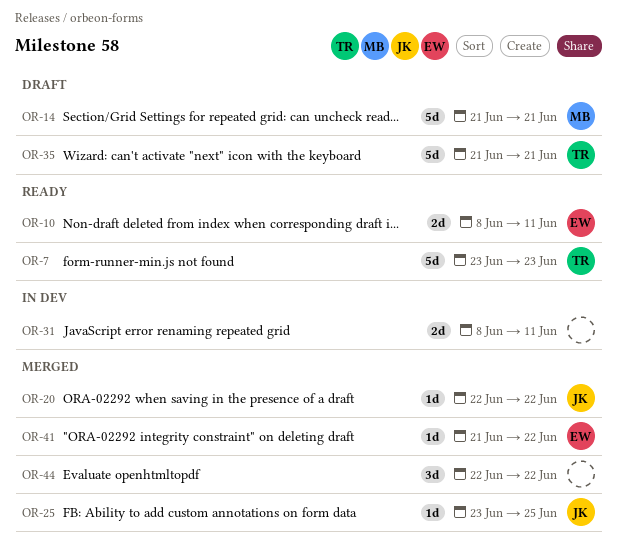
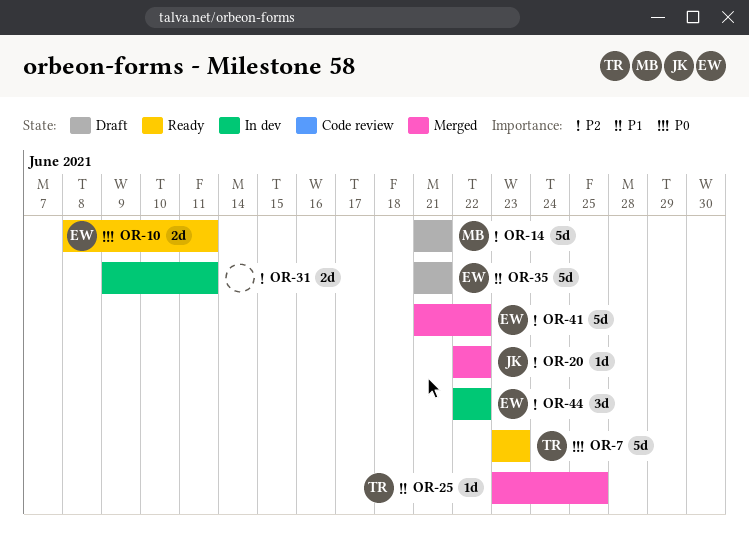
OR-25, owner: JK -> TR
OR-31, start: Jun 8 -> Jun 9
OR-35, owner: TR -> EW
OR-41, estimate: 1d -> 5d
OR-44, status: Merged -> In dev
OR-44, owner: none -> EW

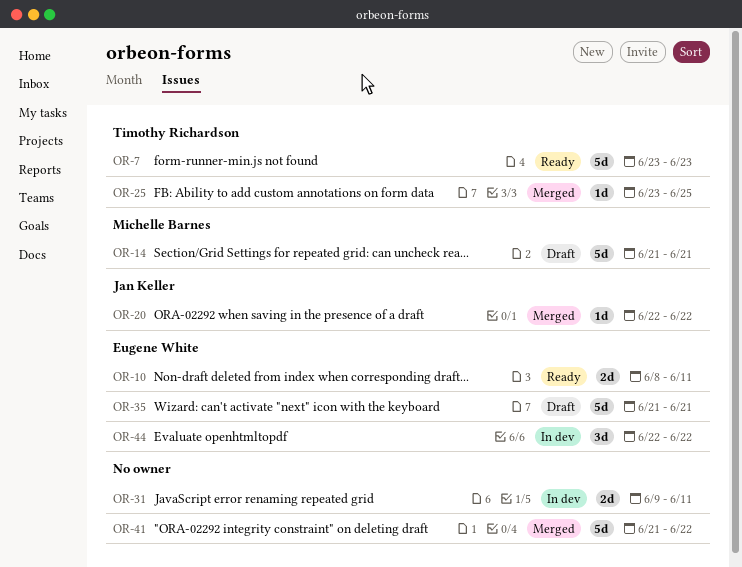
OR-41, owner: Eugene White -> none

